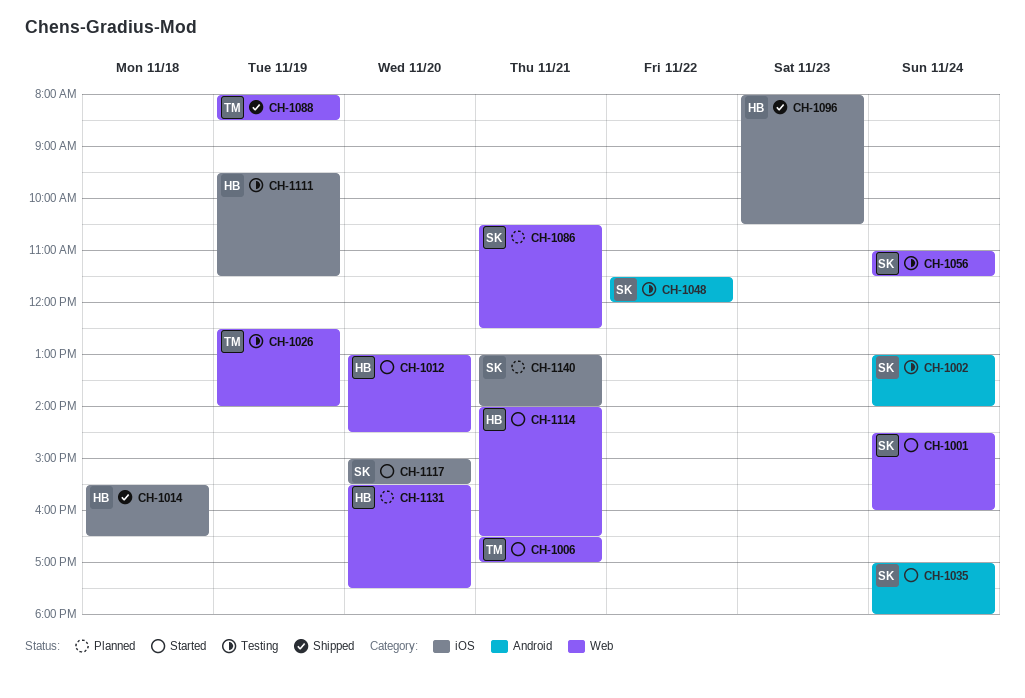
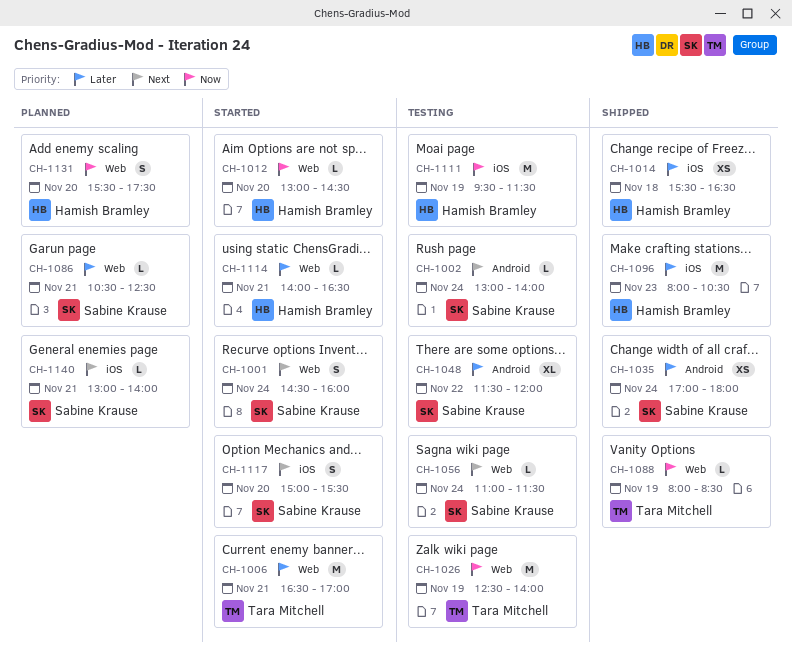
CH-1035, status: Started -> Shipped

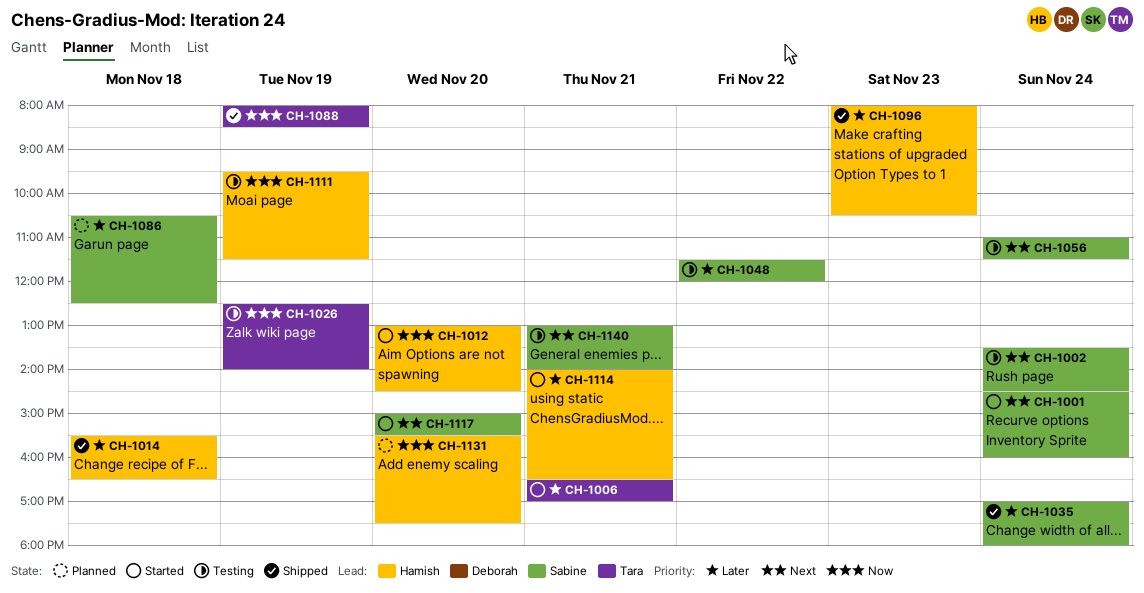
CH-1002, begins: 13:00 -> 13:30
CH-1002, ends: 14:00 -> 14:30
CH-1086, day: Nov 21 -> Nov 18
CH-1140, status: Planned -> Testing

